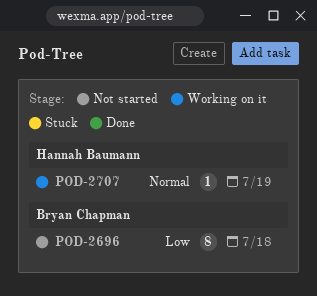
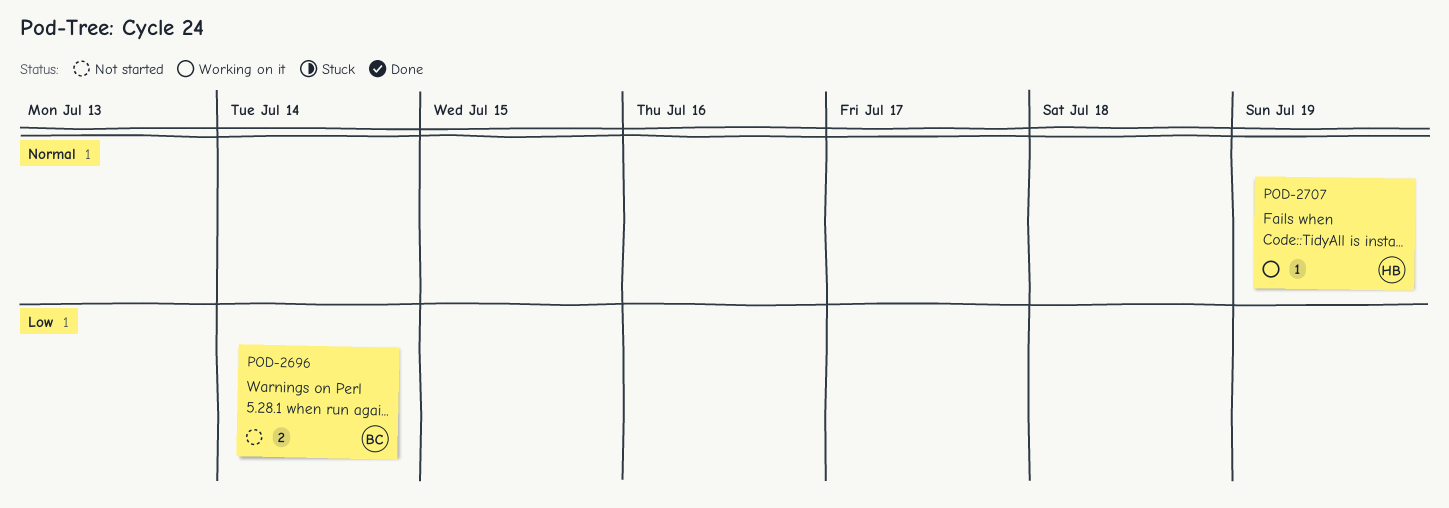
POD-2696, estimate: 8 -> 2
POD-2696, due: Jul 18 -> Jul 14

